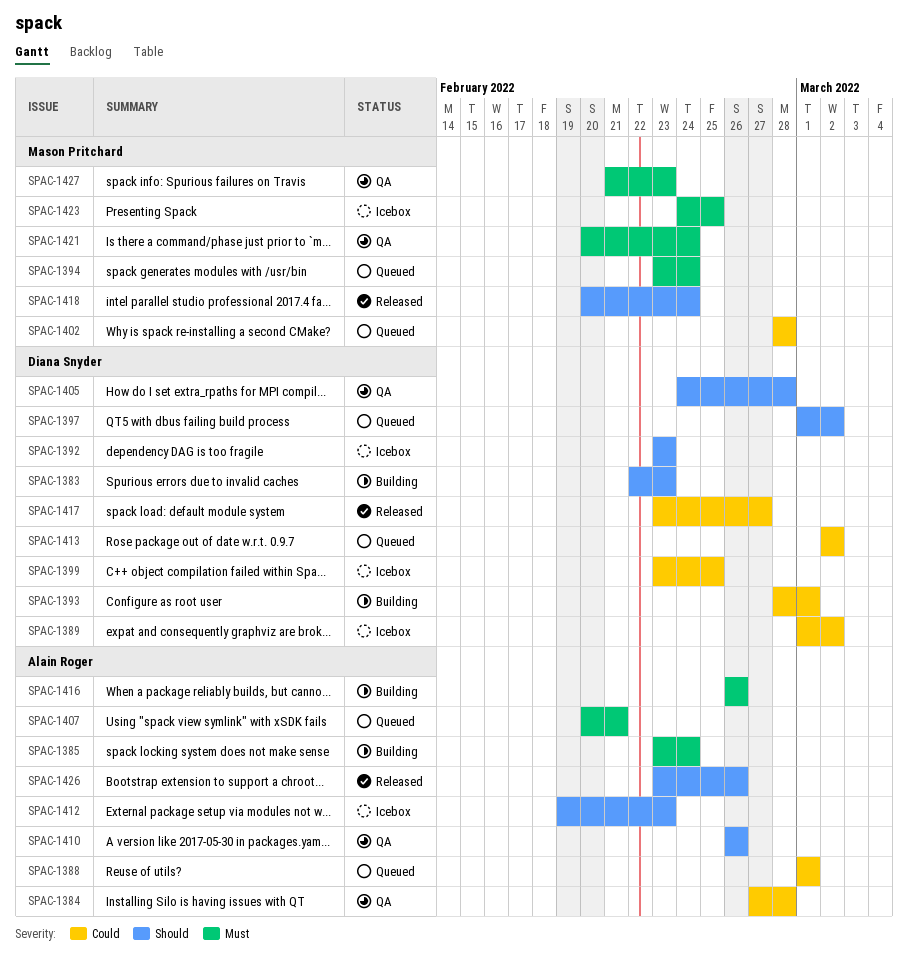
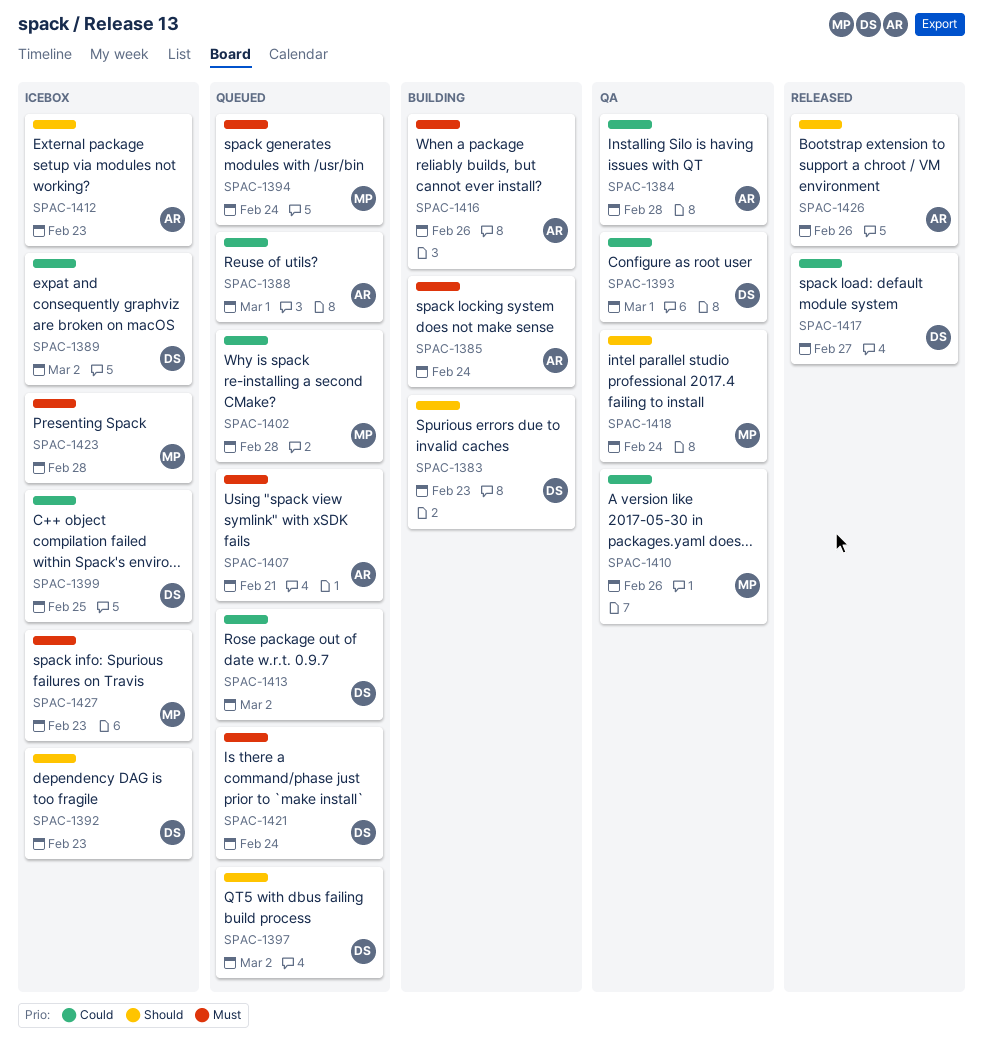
SPAC-1393, status: Building -> QA
SPAC-1405: present -> none
SPAC-1410, owner: Alain Roger -> Mason Pritchard
SPAC-1410, priority: Should -> Could
SPAC-1418, status: Released -> QA
SPAC-1421, status: QA -> Queued
SPAC-1421, owner: Mason Pritchard -> Diana Snyder
SPAC-1423, due: Feb 25 -> Feb 28
SPAC-1427, status: QA -> Icebox

